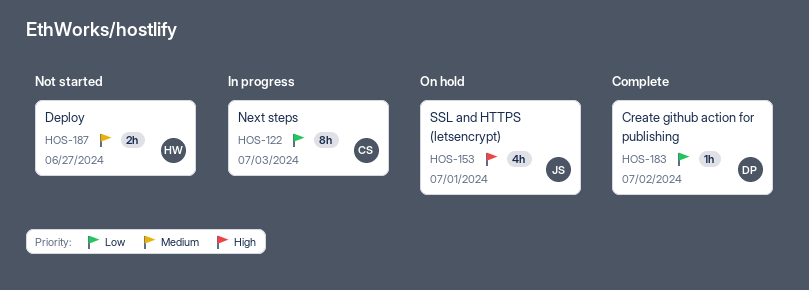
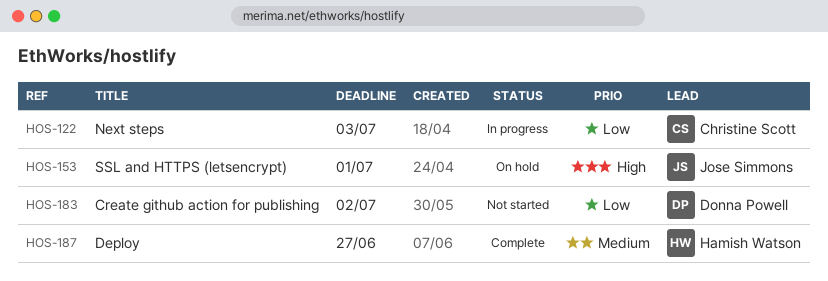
HOS-183, status: Complete -> Not started
HOS-187, status: Not started -> Complete

